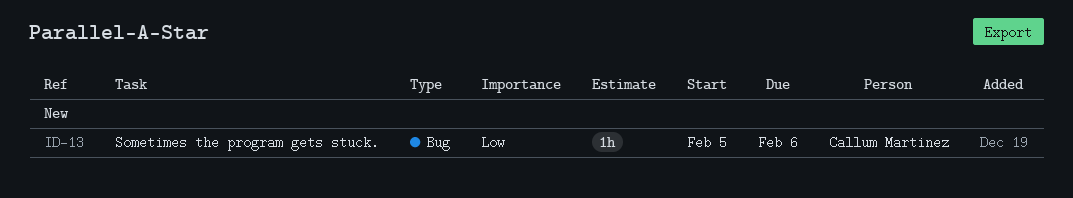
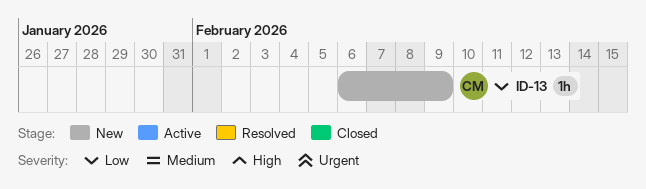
ID-13, start: Feb 5 -> Feb 6
ID-13, due: Feb 6 -> Feb 9

